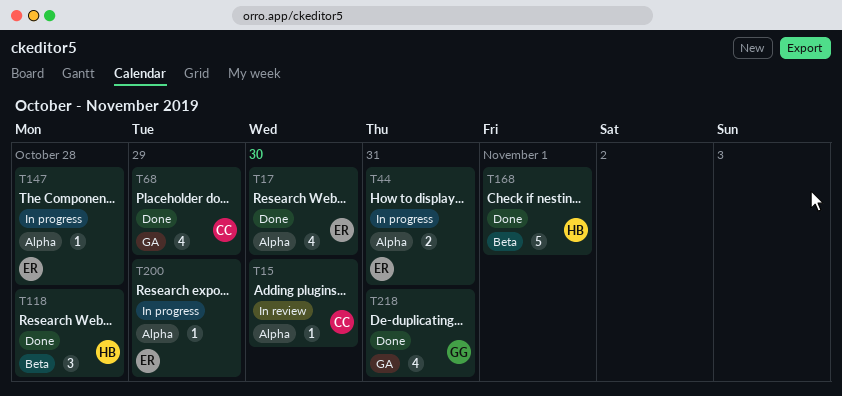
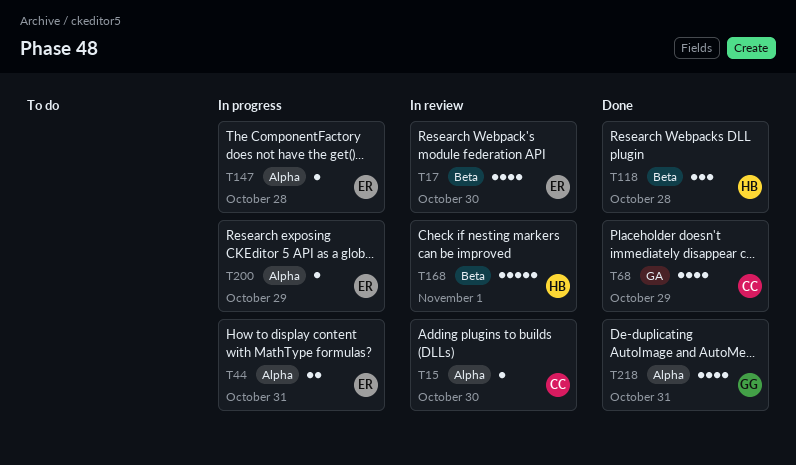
T17, status: Done -> In review
T17, label: Alpha -> Beta
T168, status: Done -> In review
T218, label: GA -> Alpha

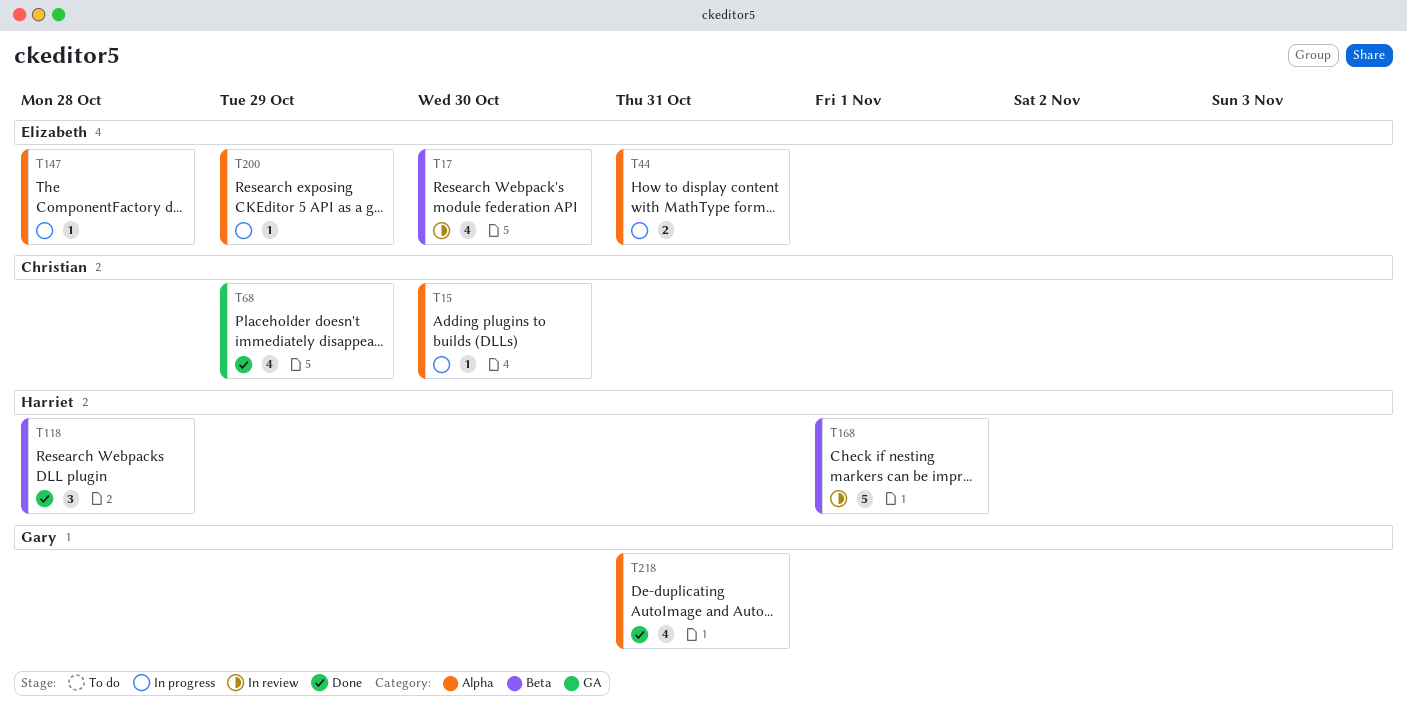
T15, status: In review -> In progress

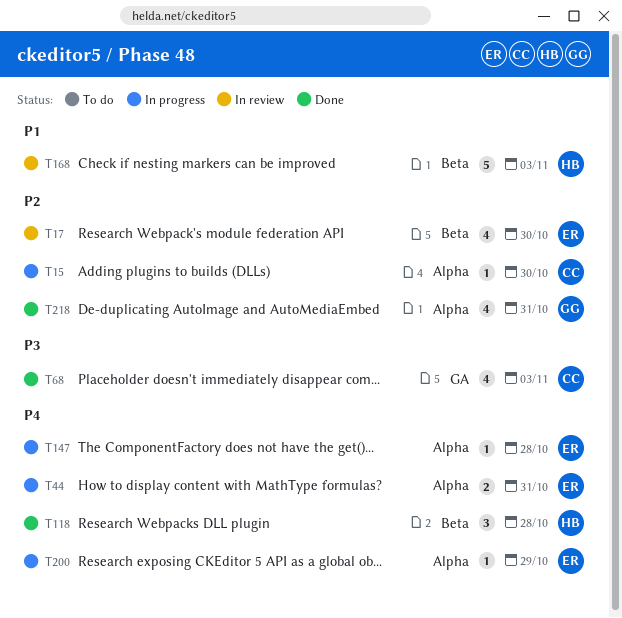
T68, due: Oct 29 -> Nov 3
T168, due: Nov 1 -> Nov 3

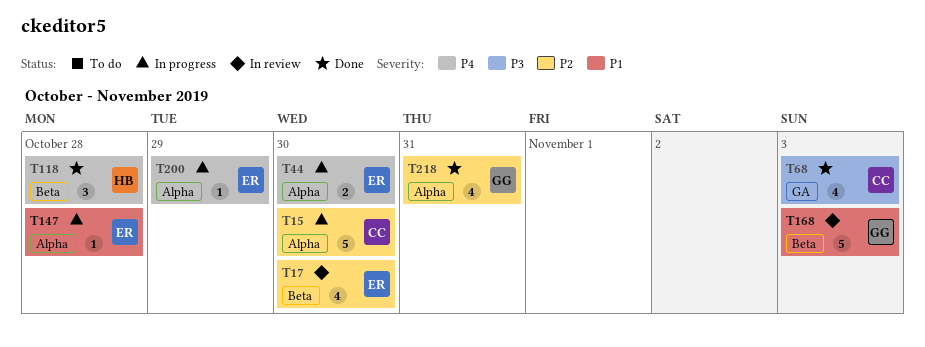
T15, estimate: 1 -> 5
T44, due: Oct 31 -> Oct 30
T147, priority: P4 -> P1
T168, owner: HB -> GG

